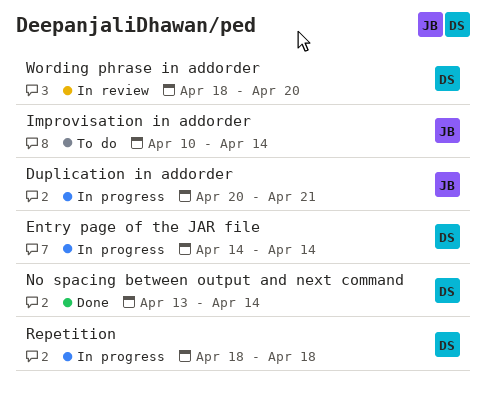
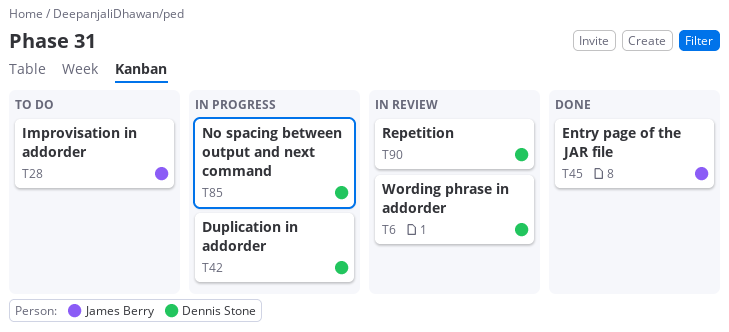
Duplication in addorder, owner: James Berry -> Dennis Stone
Entry page of the JAR file, status: In progress -> Done
Entry page of the JAR file, owner: Dennis Stone -> James Berry
No spacing between output and next command, status: Done -> In progress
Repetition, status: In progress -> In review

